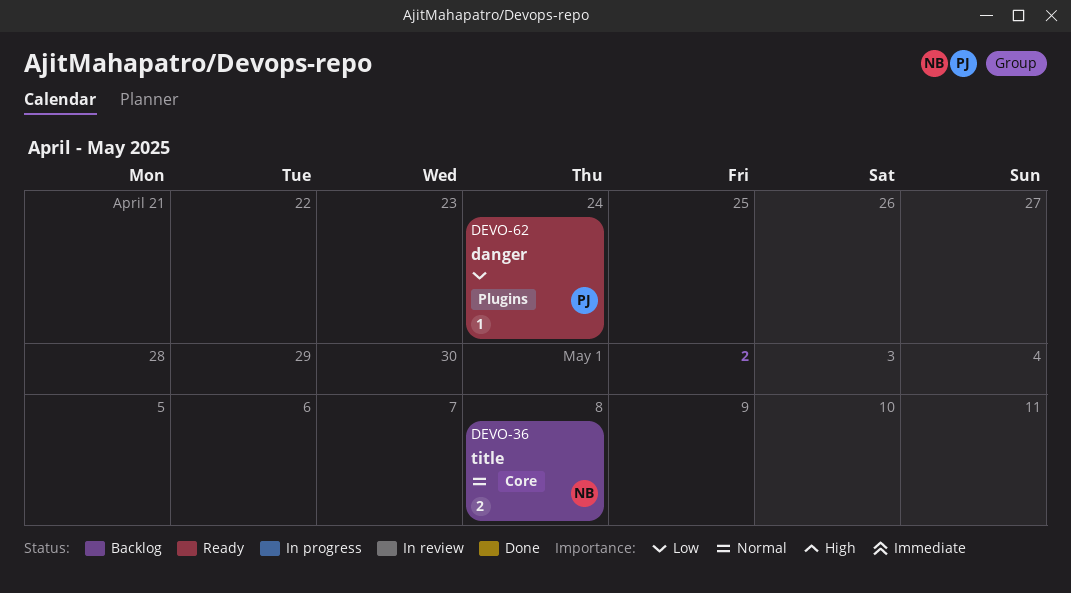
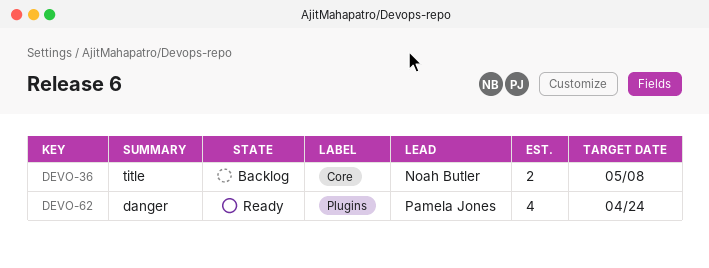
DEVO-62, estimate: 1 -> 4

